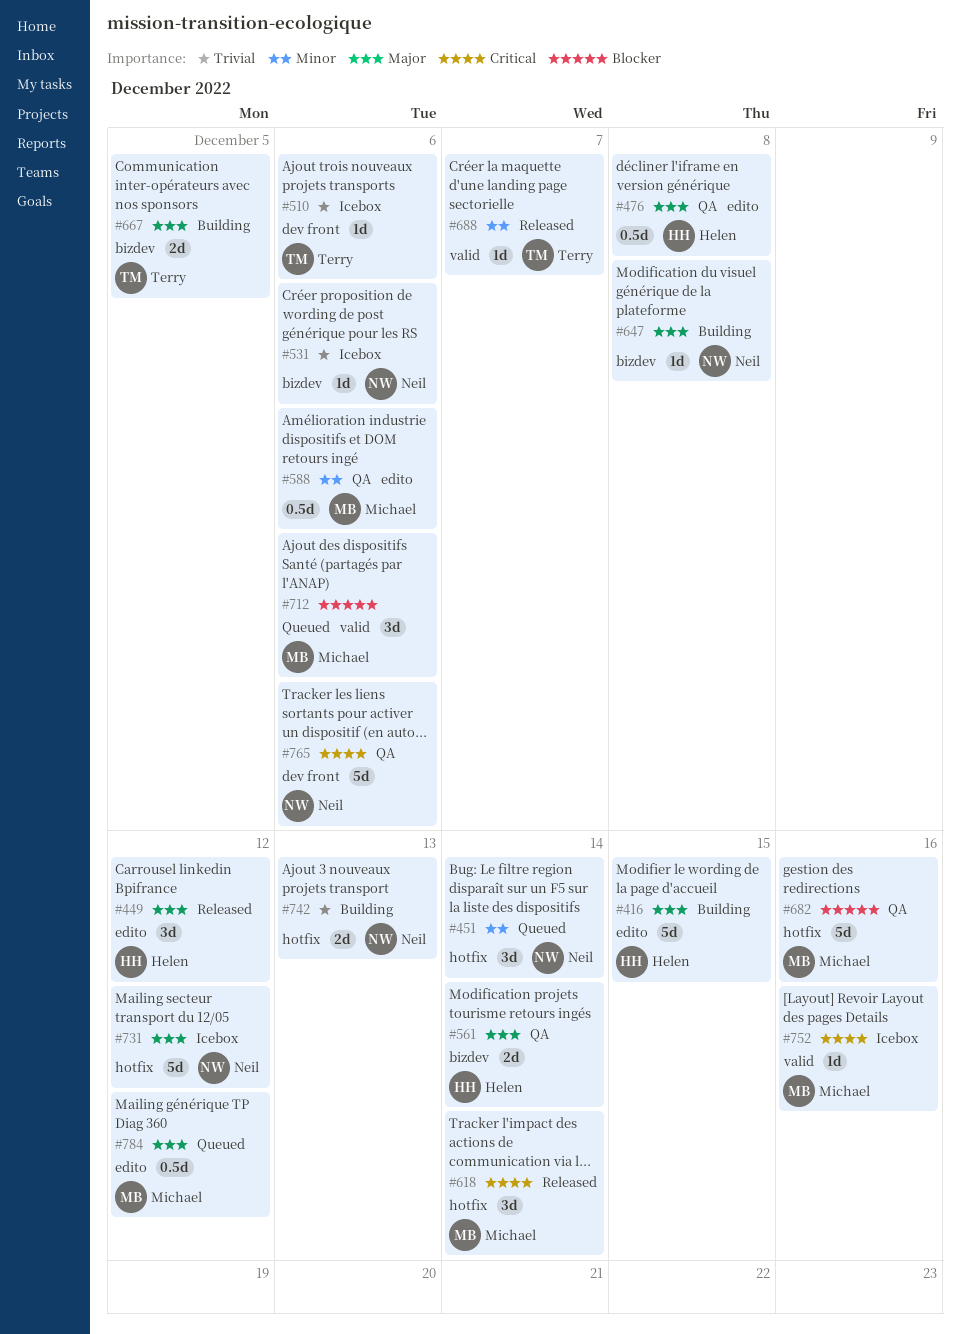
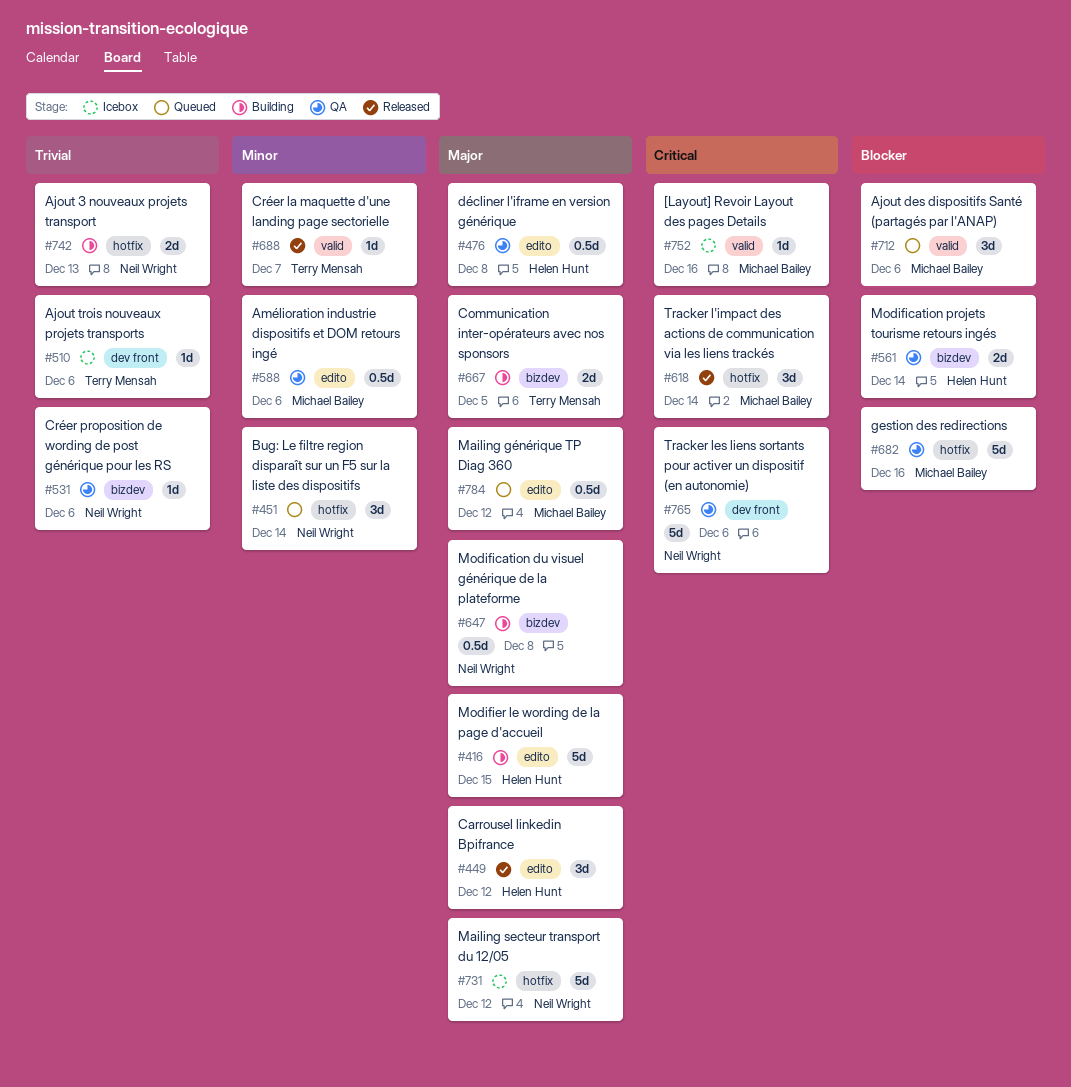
#531, status: Icebox -> QA
#561, priority: Major -> Blocker
#647, estimate: 1d -> 0.5d

